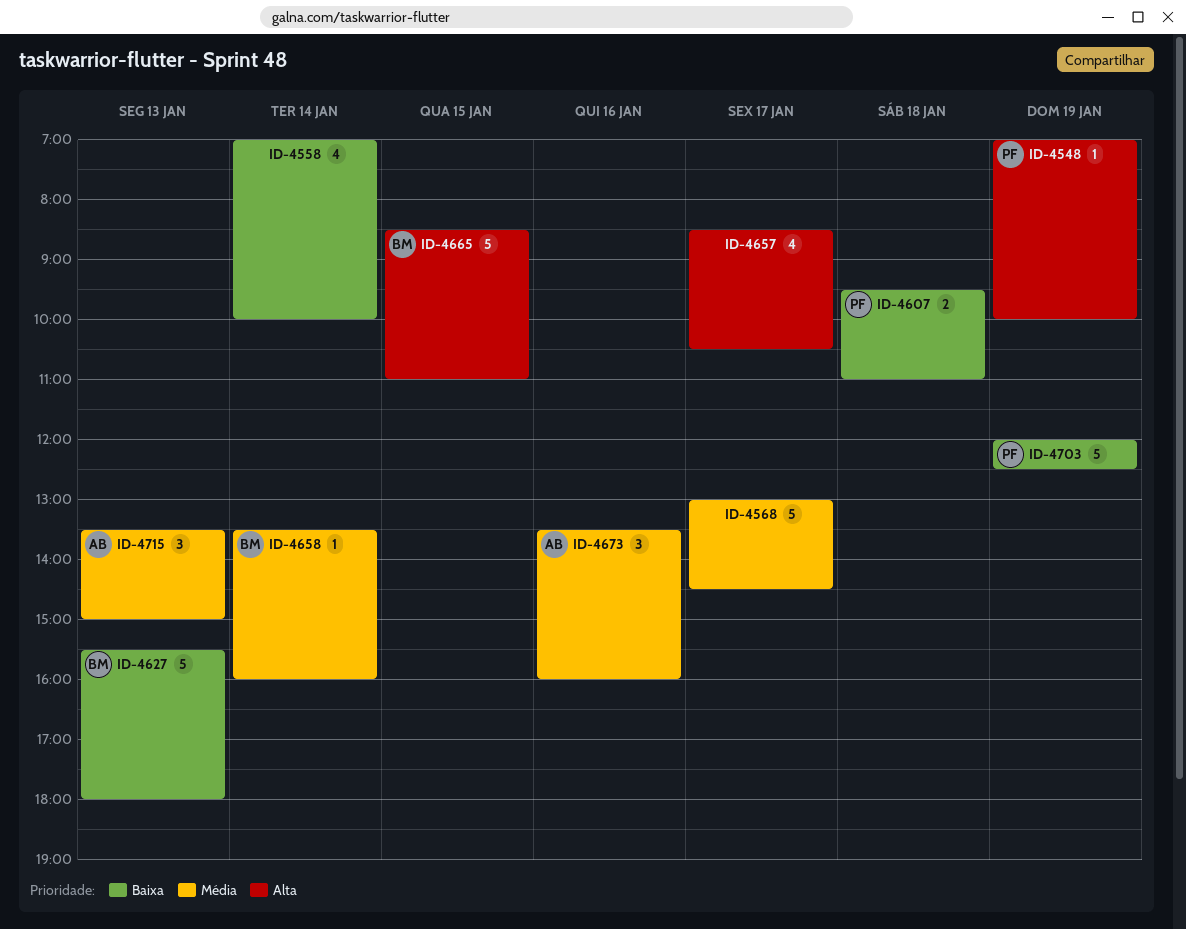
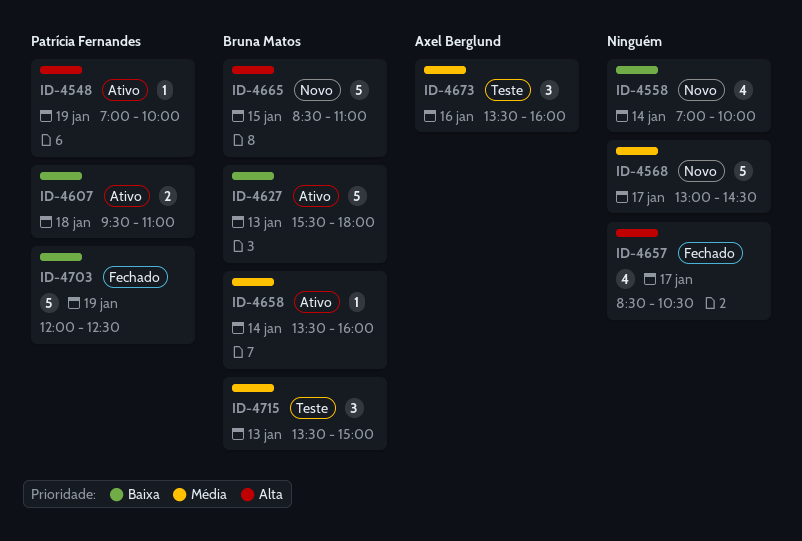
ID-4715, owner: Axel Berglund -> Bruna Matos

